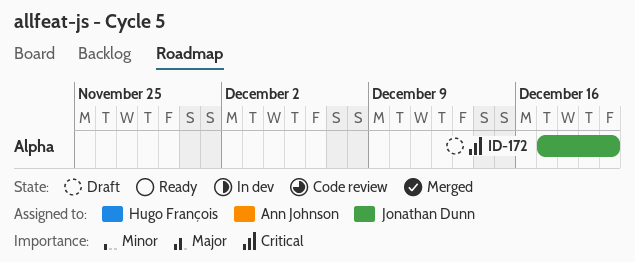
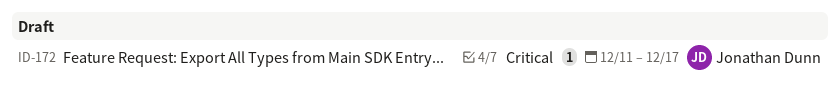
ID-172, start: Dec 17 -> Dec 11
ID-172, due: Dec 20 -> Dec 17

